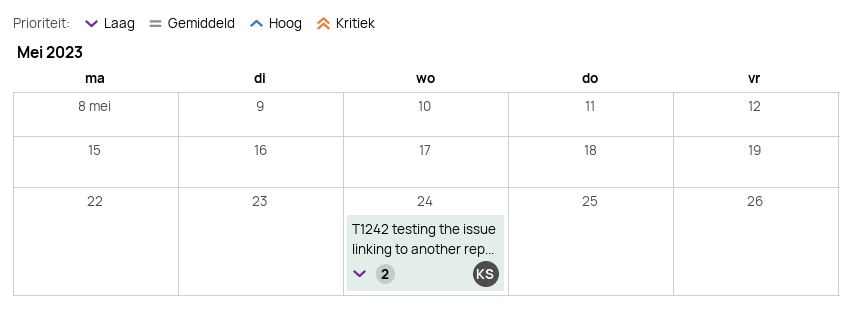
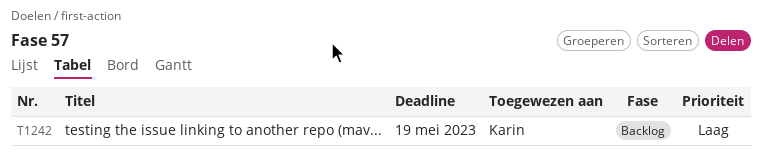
T1242, due: May 24 -> May 19

